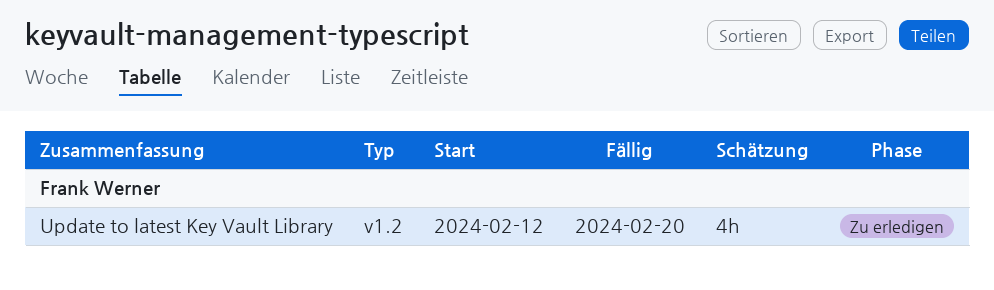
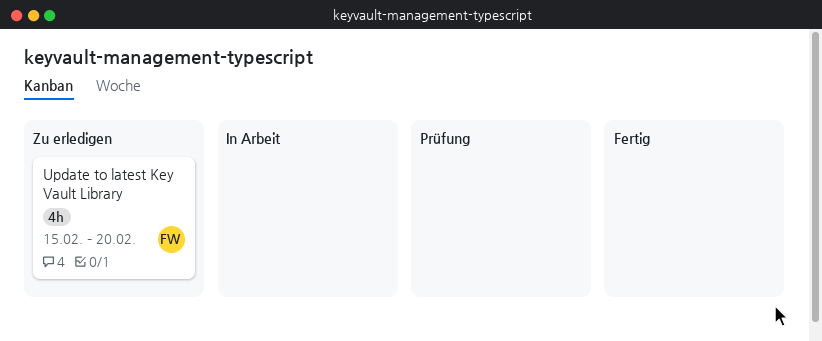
Update to latest Key Vault Library, start: Feb 12 -> Feb 15

